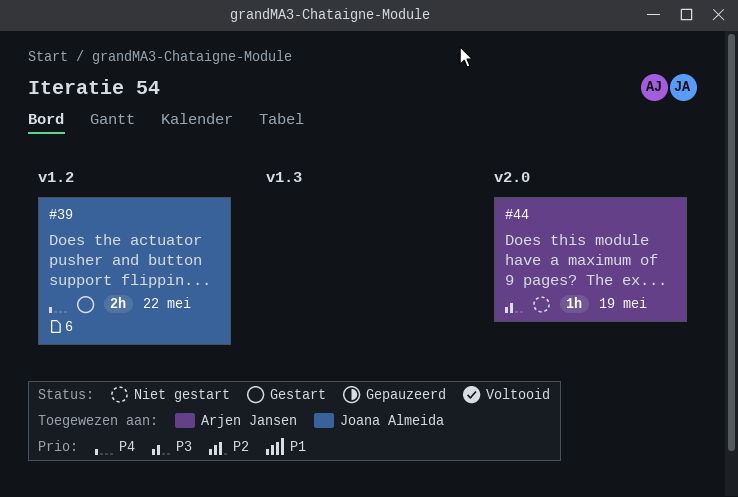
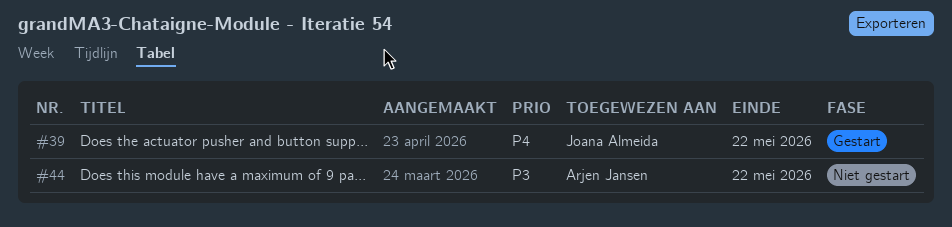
#44, due: May 19 -> May 22

